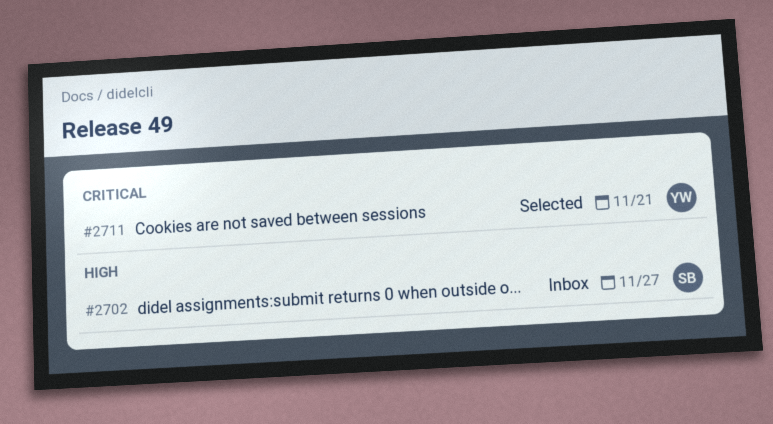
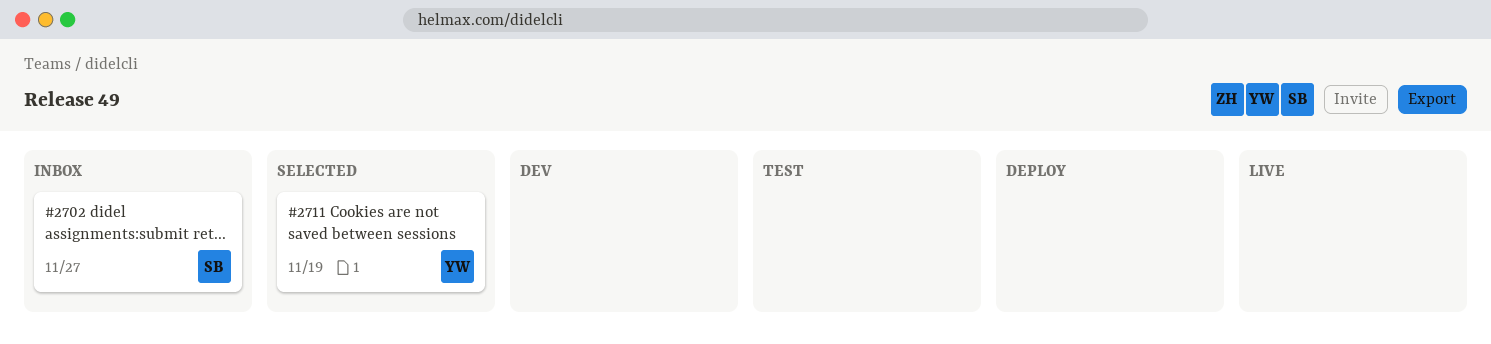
#2711, due: Nov 21 -> Nov 19

